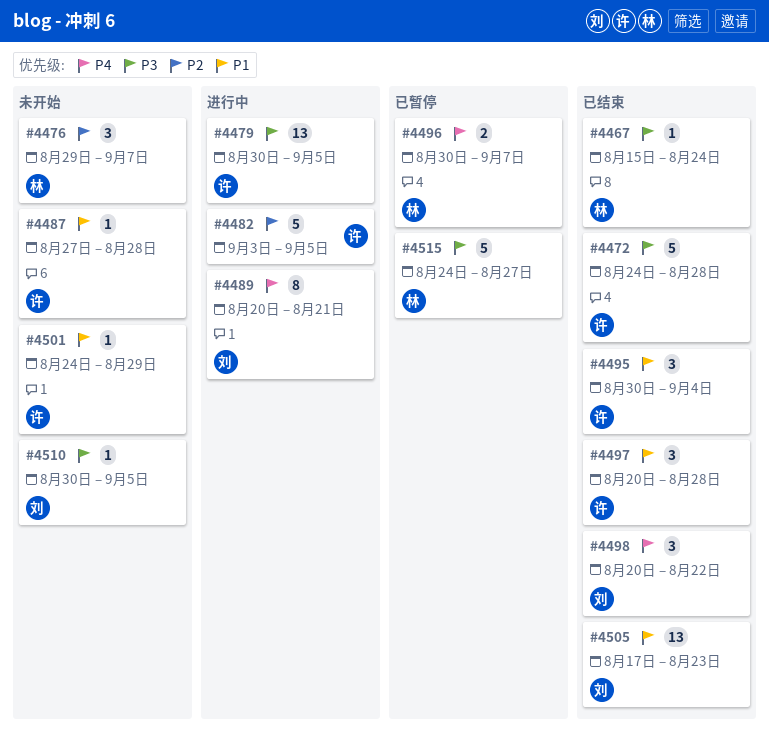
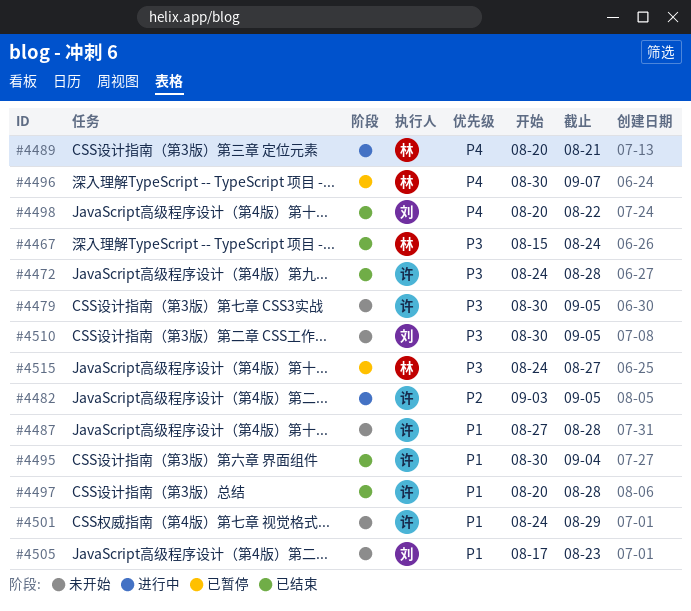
#4476: present -> none
#4479, status: 进行中 -> 未开始
#4489, owner: 刘 -> 林
#4505, status: 已结束 -> 未开始

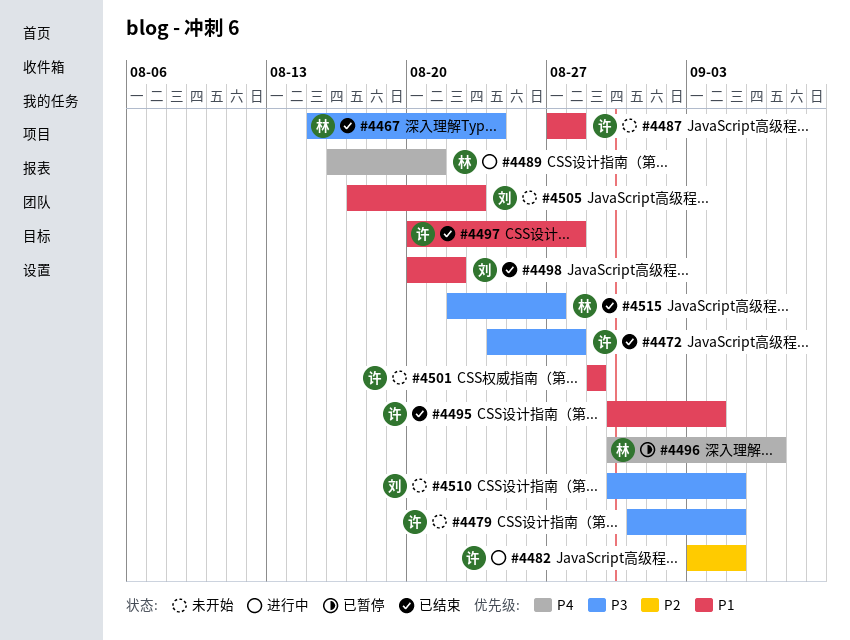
#4479, start: Aug 30 -> Aug 31
#4489, start: Aug 20 -> Aug 16
#4498, priority: P4 -> P1
#4501, start: Aug 24 -> Aug 29
#4515, status: 已暂停 -> 已结束
#4515, start: Aug 24 -> Aug 22

